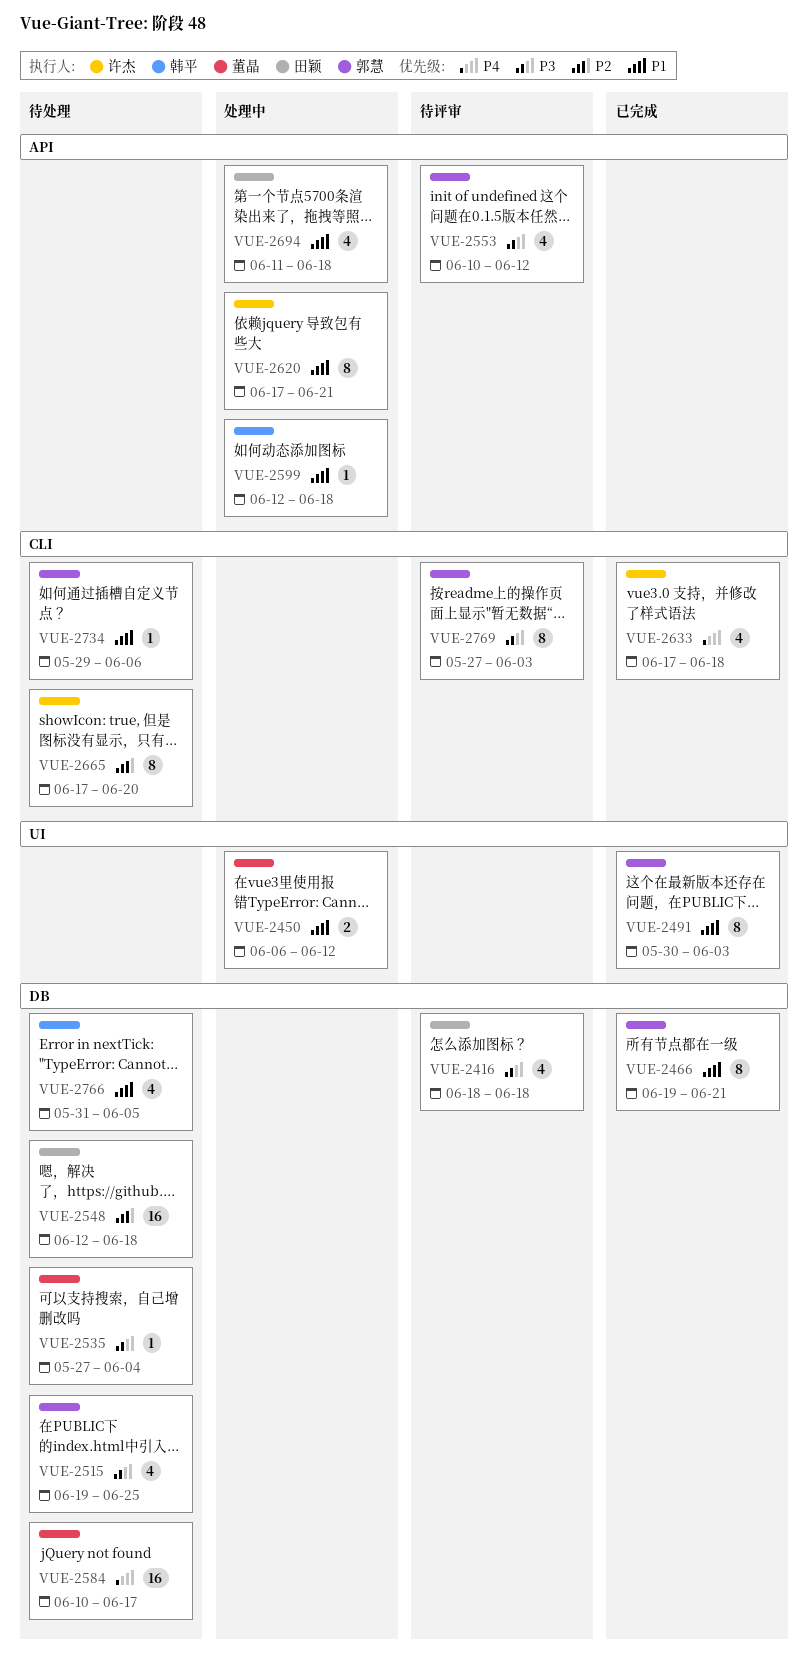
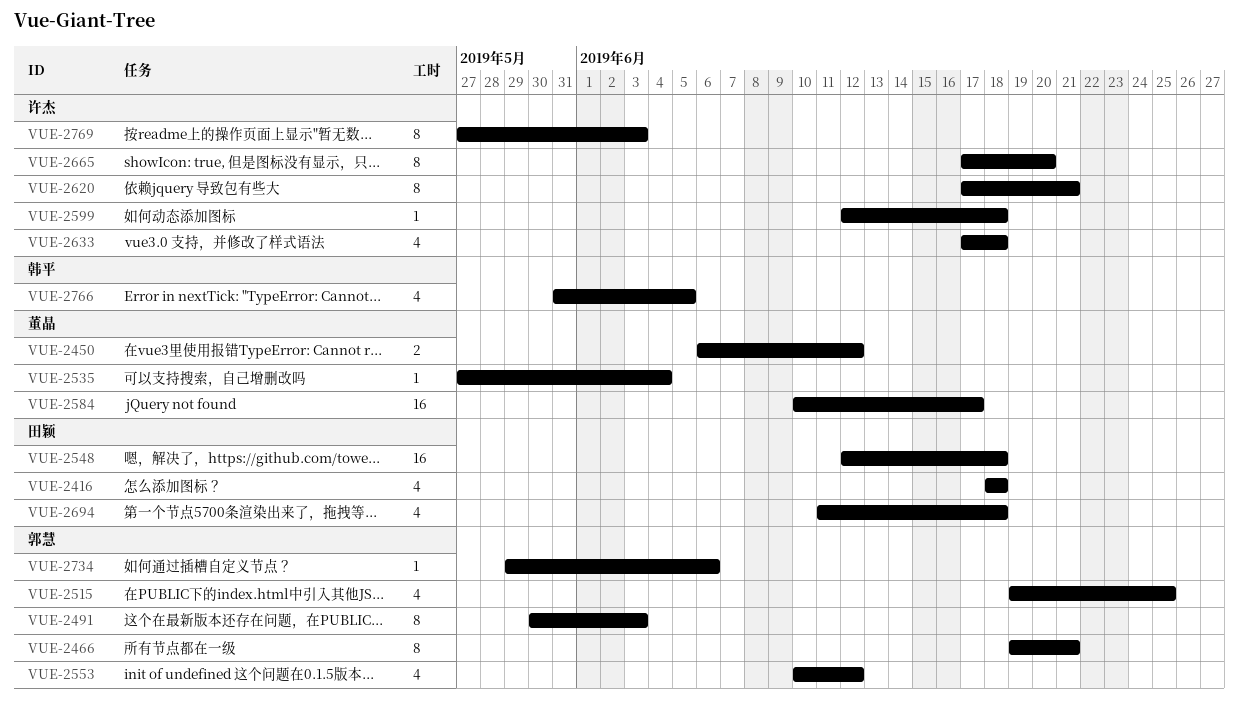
VUE-2599, owner: 韩平 -> 许杰
VUE-2769, owner: 郭慧 -> 许杰

